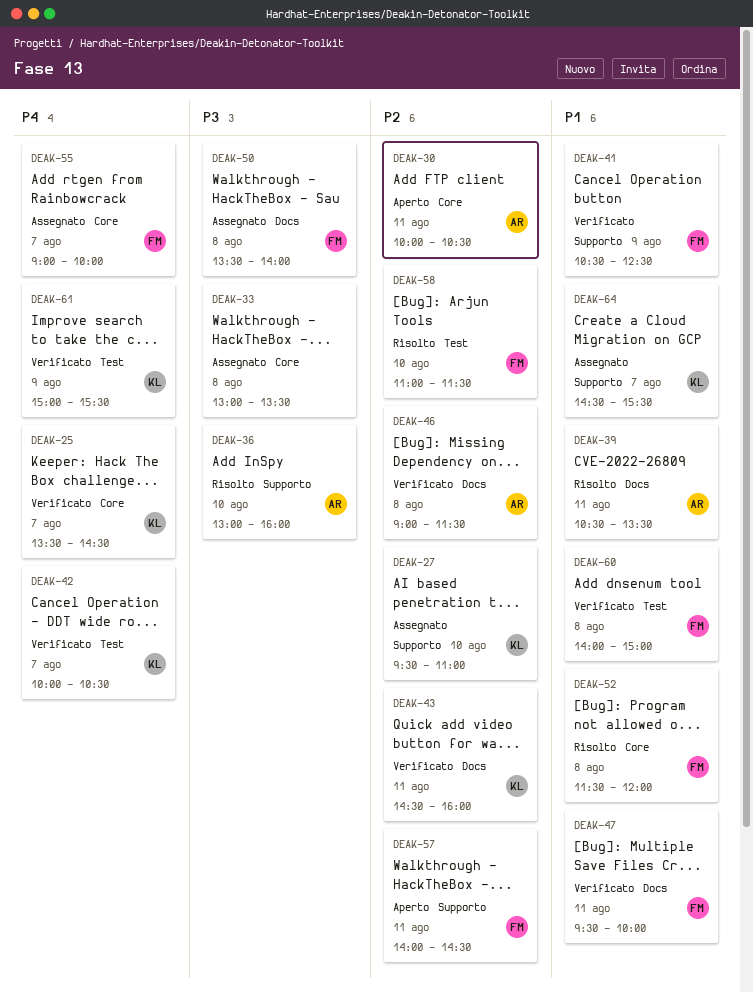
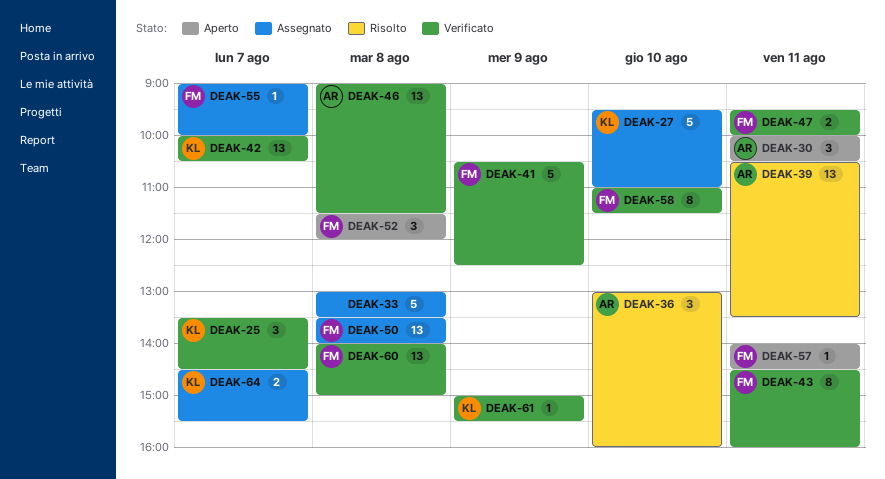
DEAK-43, owner: KL -> FM
DEAK-52, status: Risolto -> Aperto
DEAK-58, status: Risolto -> Verificato

